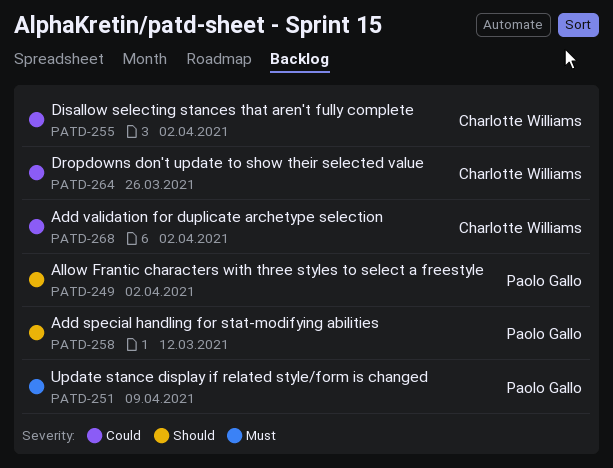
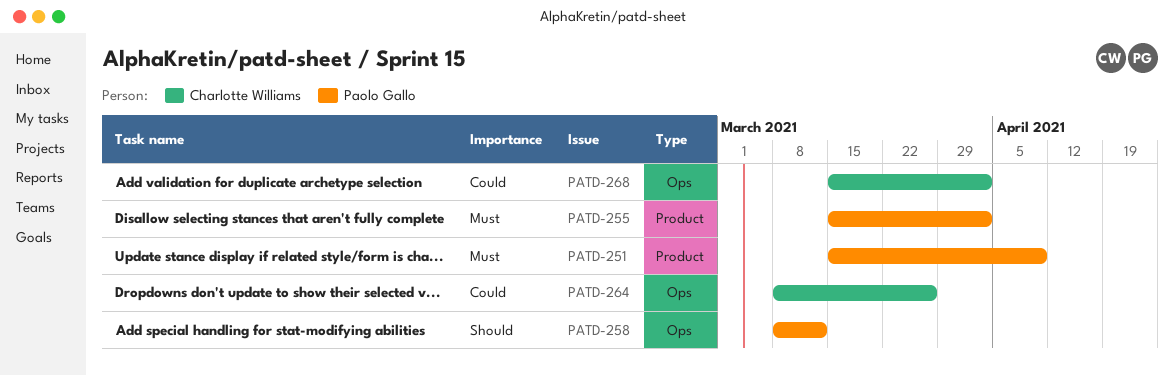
PATD-249: present -> none
PATD-255, owner: Charlotte Williams -> Paolo Gallo
PATD-255, priority: Could -> Must

